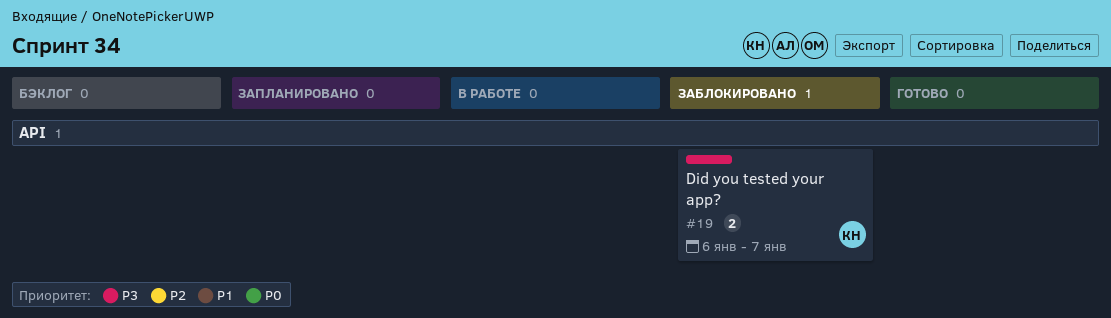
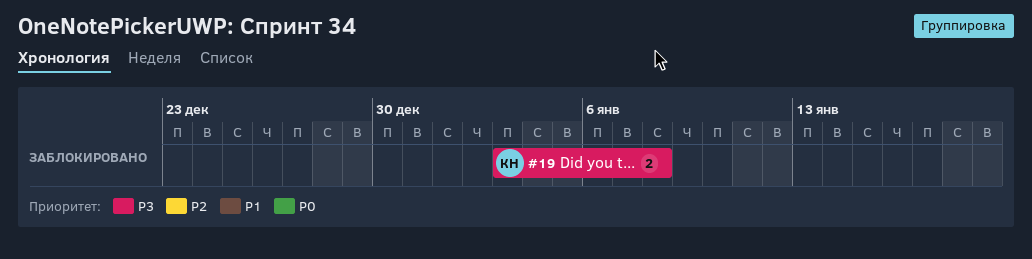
#19, start: Jan 6 -> Jan 3
#19, due: Jan 7 -> Jan 8

